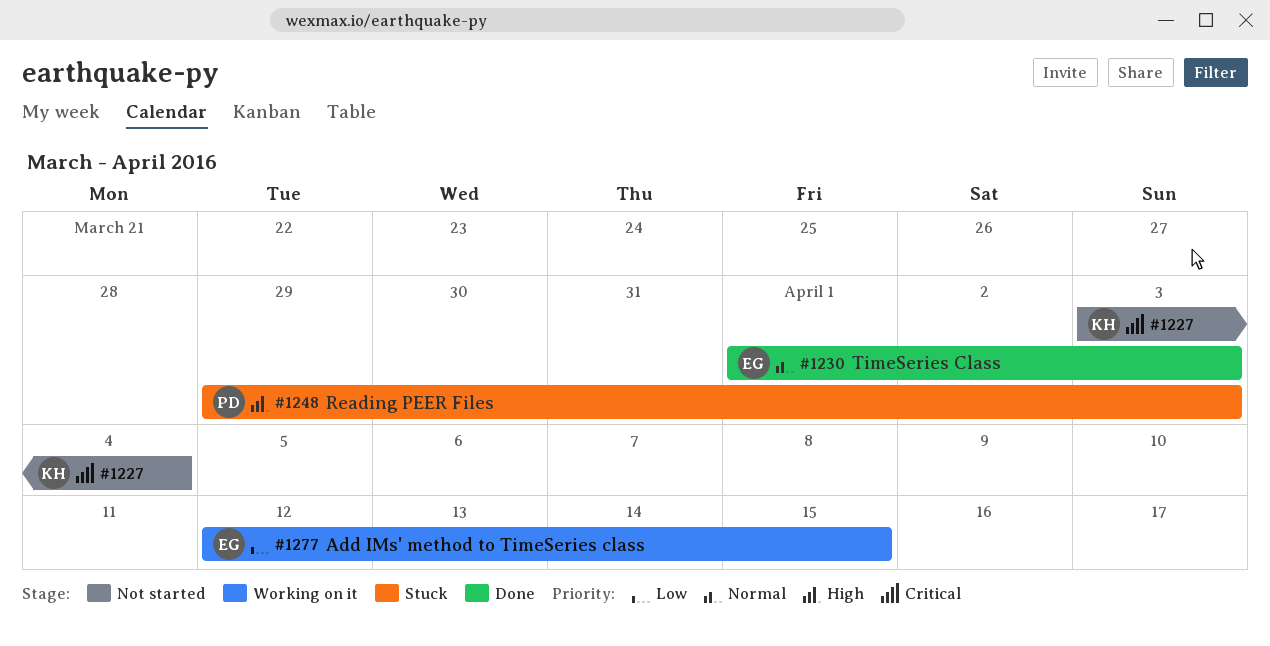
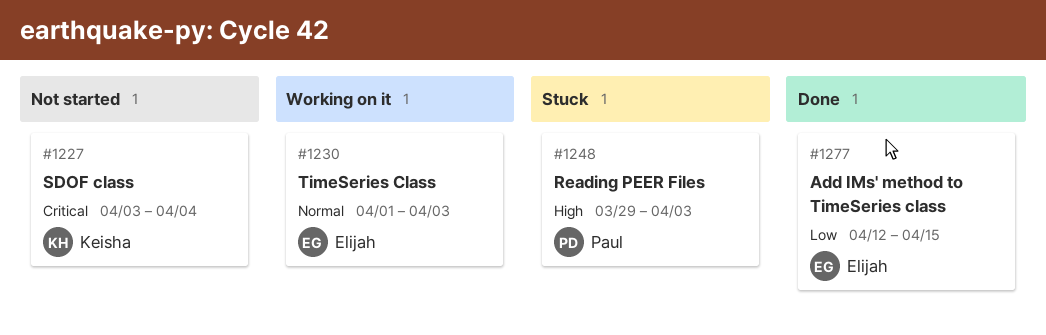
#1230, status: Done -> Working on it
#1277, status: Working on it -> Done

